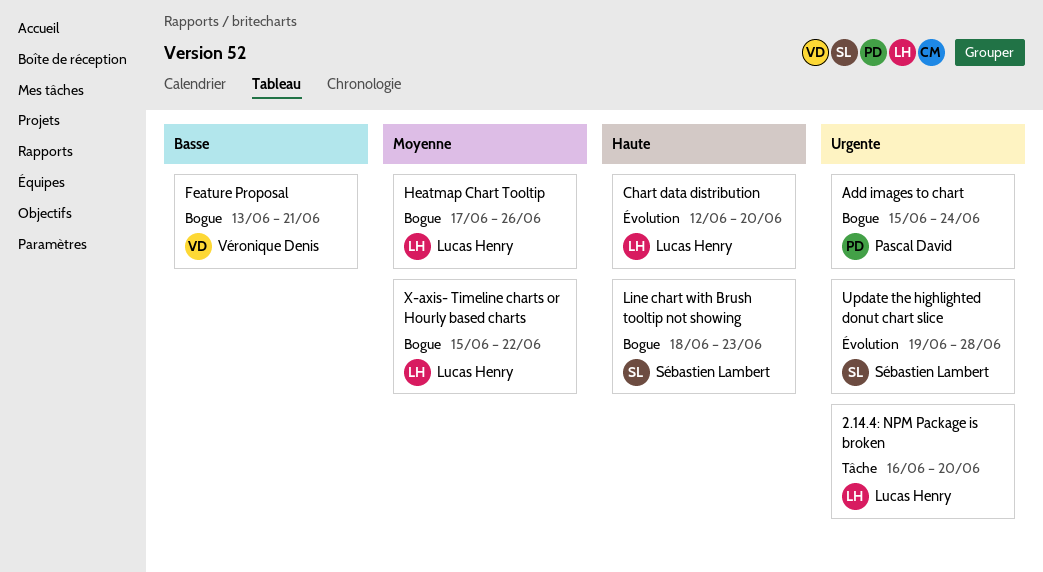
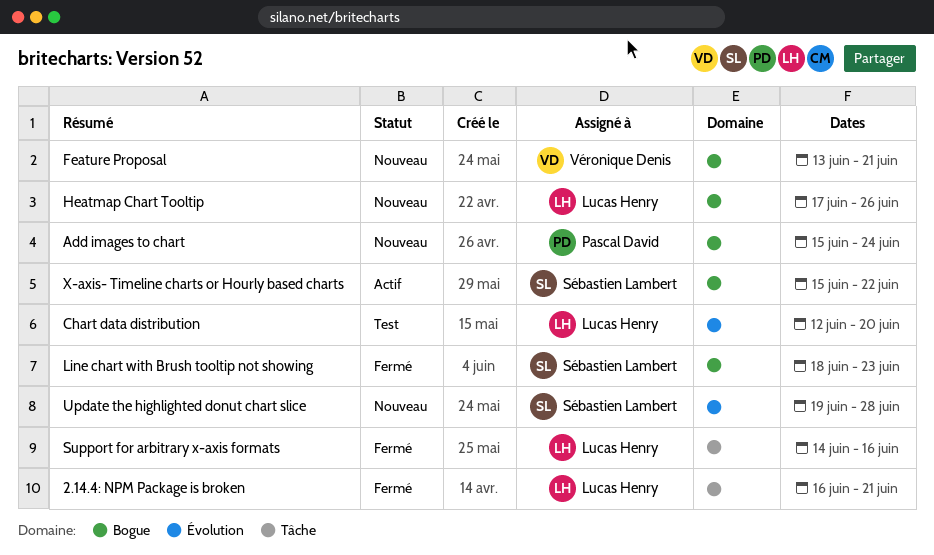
2.14.4: NPM Package is broken, due: Jun 20 -> Jun 21
Support for arbitrary x-axis formats: none -> present
X-axis- Timeline charts or Hourly based charts, owner: Lucas Henry -> Sébastien Lambert

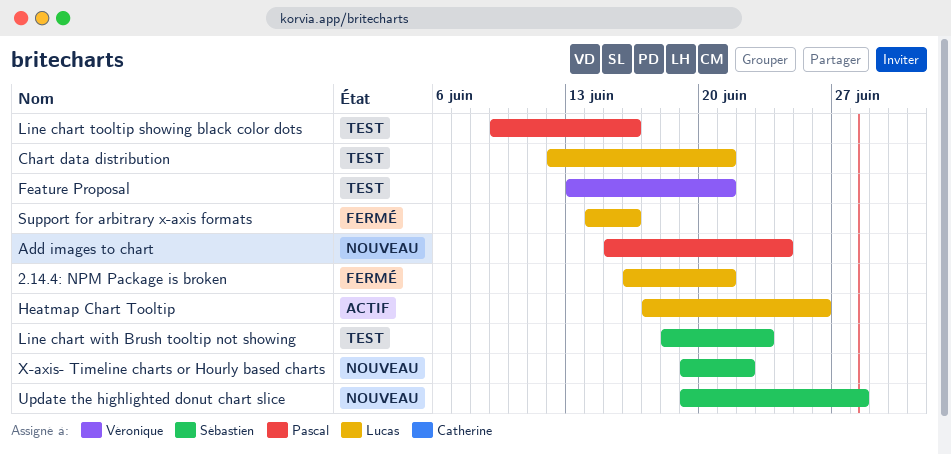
Chart data distribution, due: Jun 20 -> Jun 21
Feature Proposal, status: Nouveau -> Test
Heatmap Chart Tooltip, status: Nouveau -> Actif
Line chart tooltip showing black color dots: none -> present
Line chart with Brush tooltip not showing, status: Fermé -> Test
X-axis- Timeline charts or Hourly based charts, status: Actif -> Nouveau
X-axis- Timeline charts or Hourly based charts, start: Jun 15 -> Jun 19

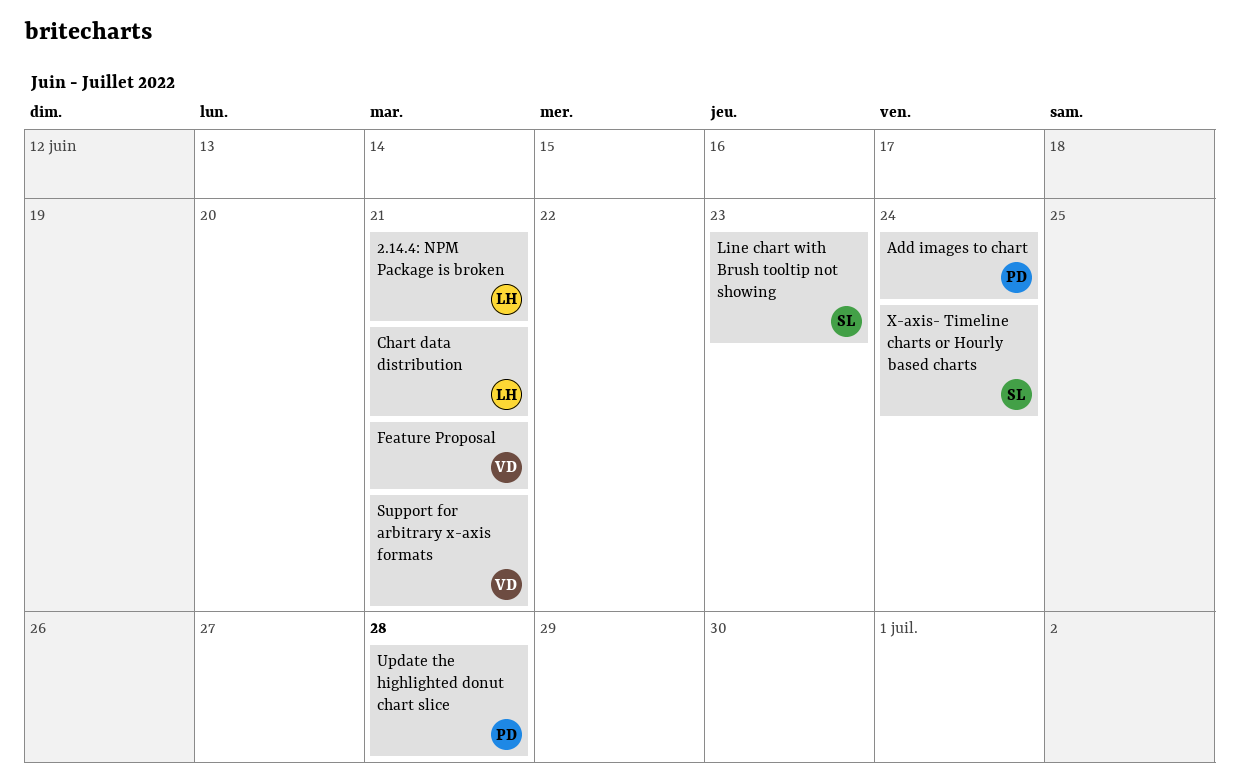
Heatmap Chart Tooltip: present -> none
Line chart tooltip showing black color dots: present -> none
Support for arbitrary x-axis formats, owner: Lucas -> Véronique
Support for arbitrary x-axis formats, due: Jun 16 -> Jun 21
Update the highlighted donut chart slice, owner: Sébastien -> Pascal
X-axis- Timeline charts or Hourly based charts, due: Jun 22 -> Jun 24

